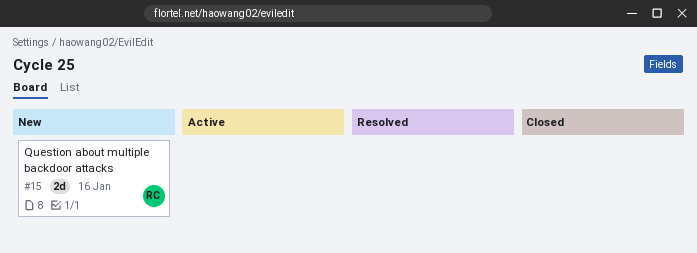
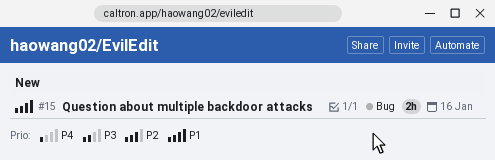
#15, estimate: 2d -> 2h

